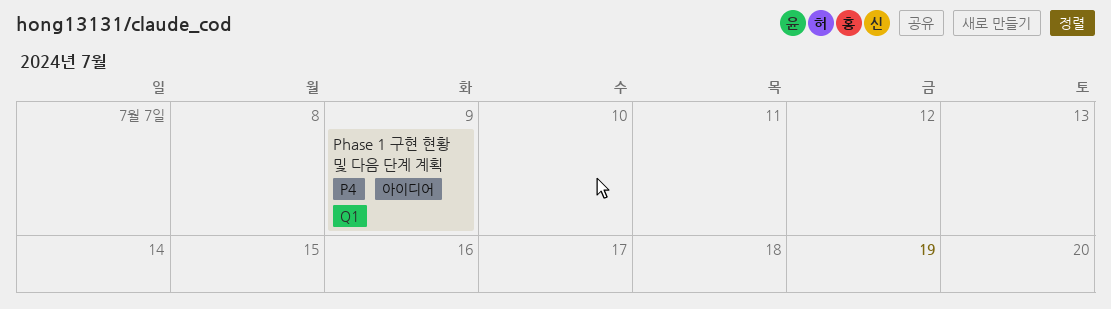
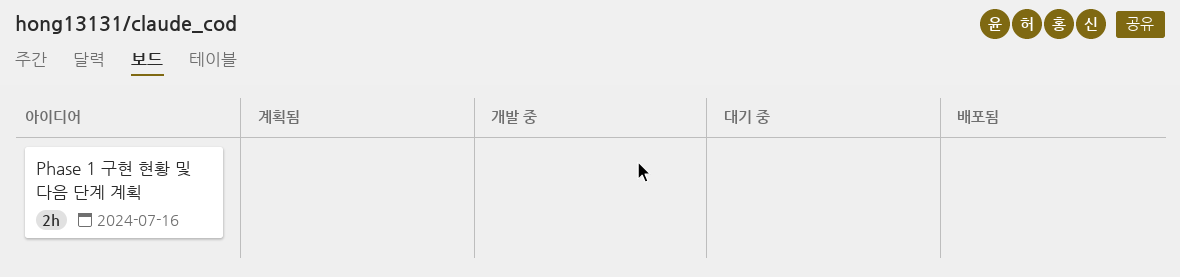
Phase 1 구현 현황 및 다음 단계 계획, due: Jul 9 -> Jul 16

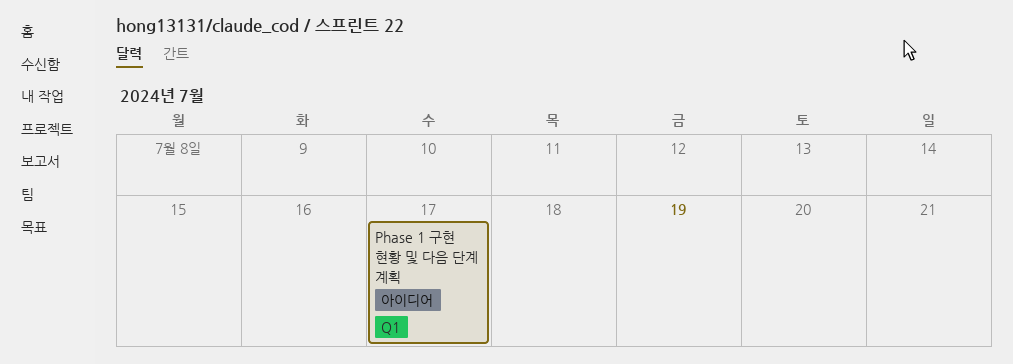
Phase 1 구현 현황 및 다음 단계 계획, due: Jul 16 -> Jul 17

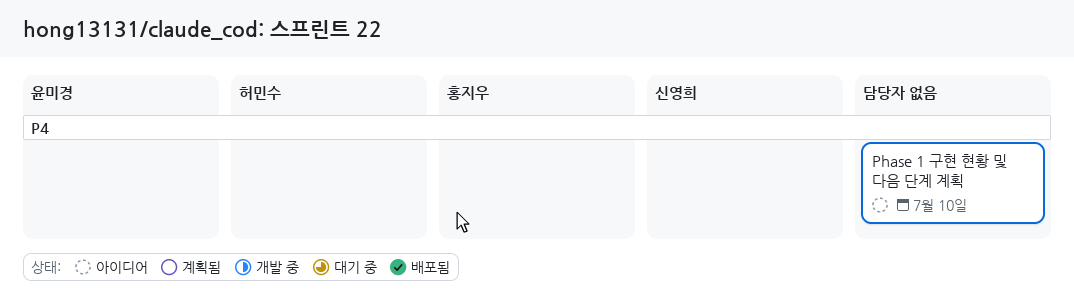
Phase 1 구현 현황 및 다음 단계 계획, due: Jul 17 -> Jul 10

